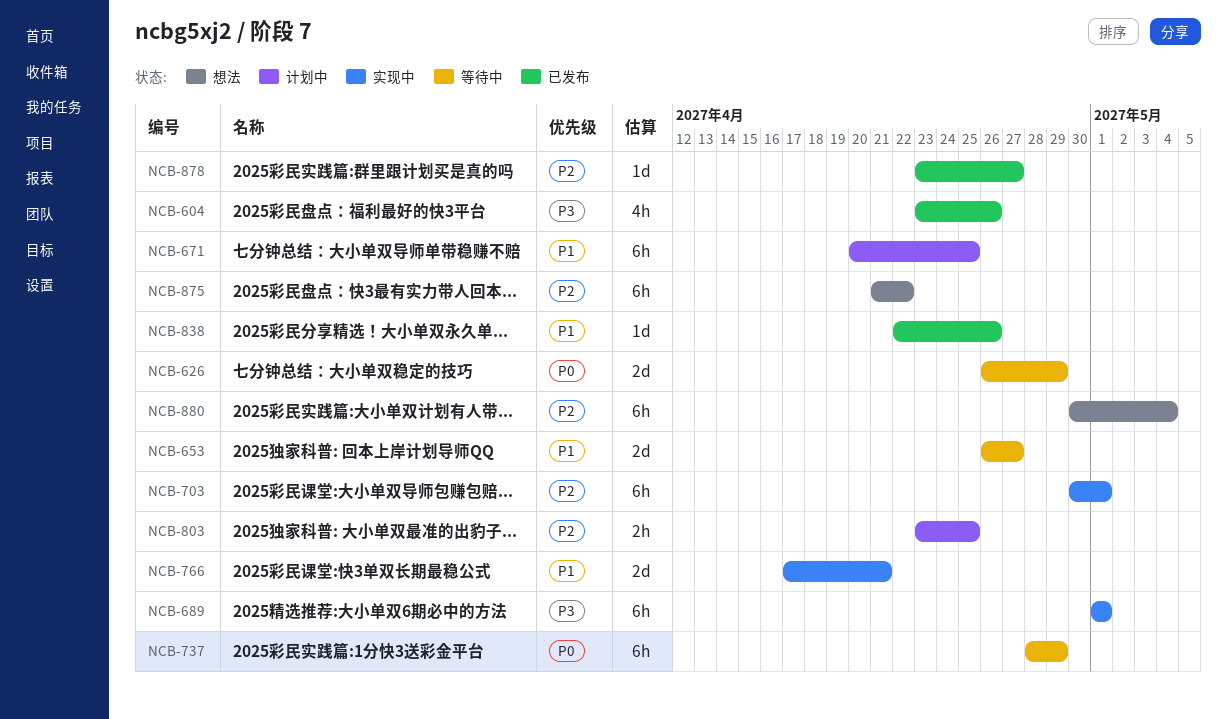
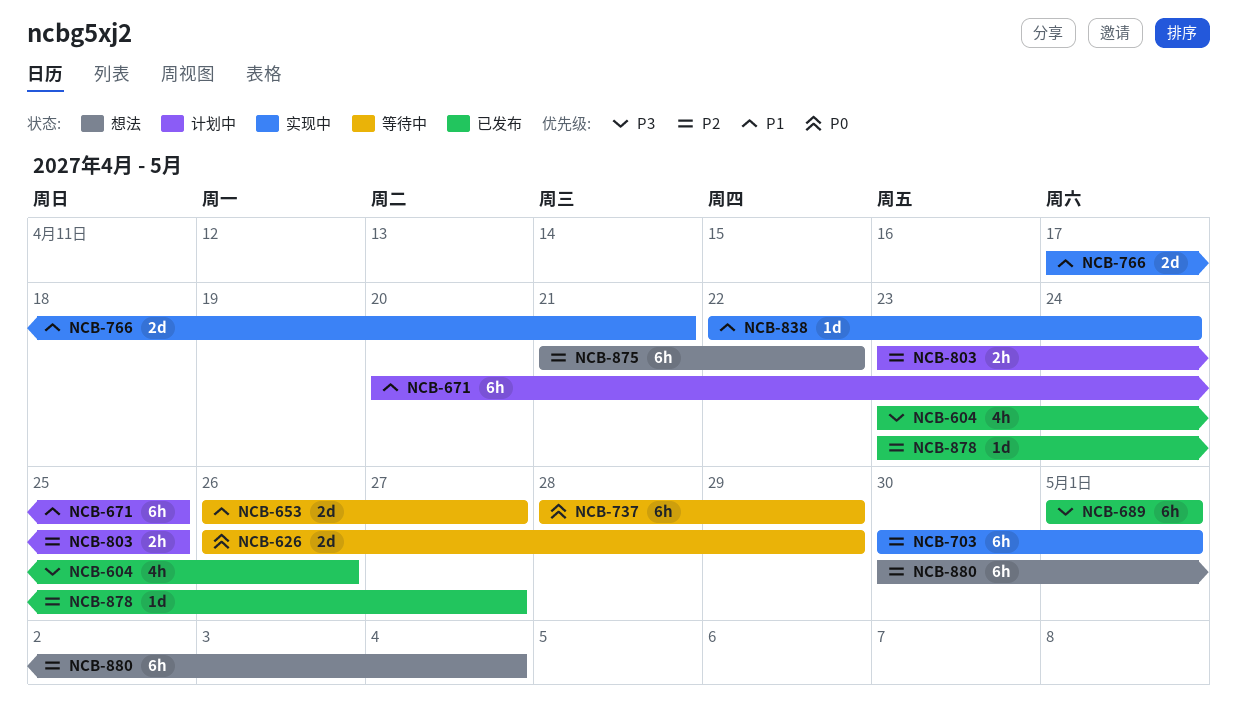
NCB-689, status: 实现中 -> 已发布
NCB-838, status: 已发布 -> 实现中
NCB-838, due: Apr 26 -> Apr 24

